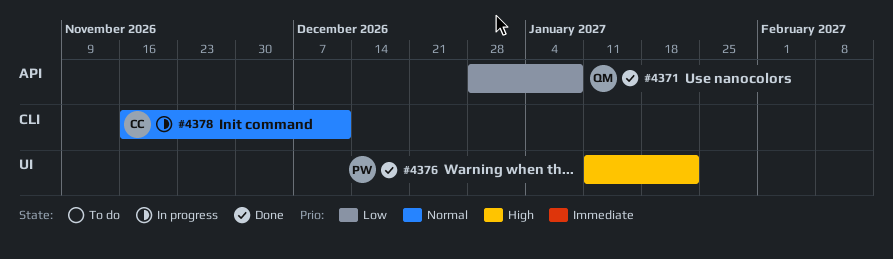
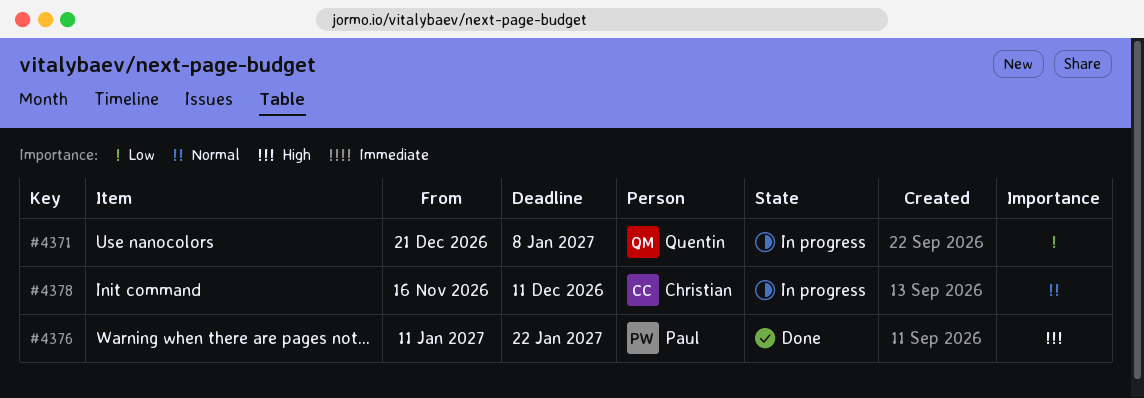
#4371, status: Done -> In progress
#4371, start: Dec 28 -> Dec 21

